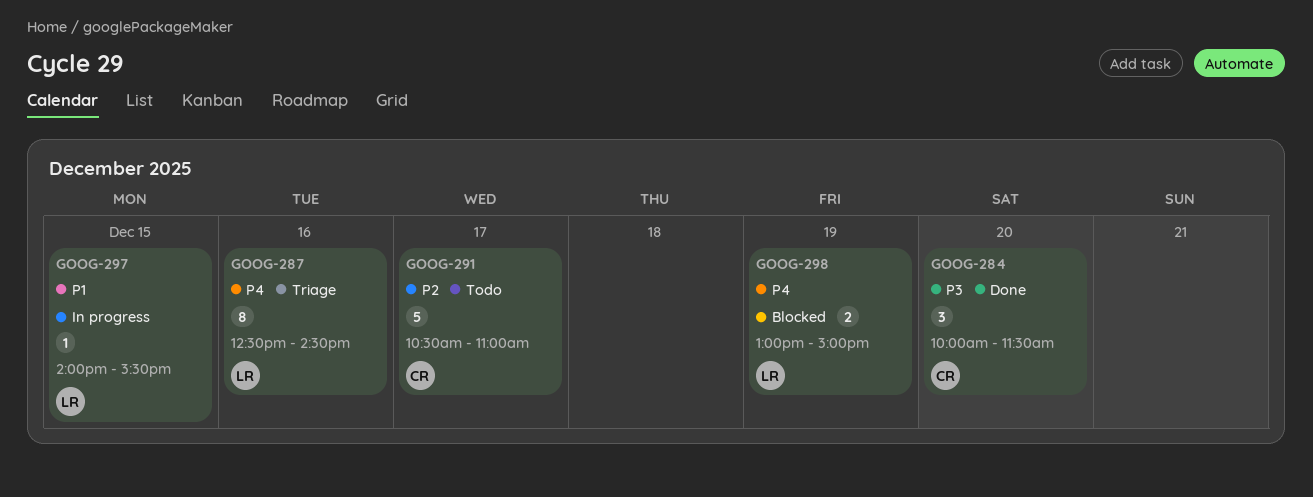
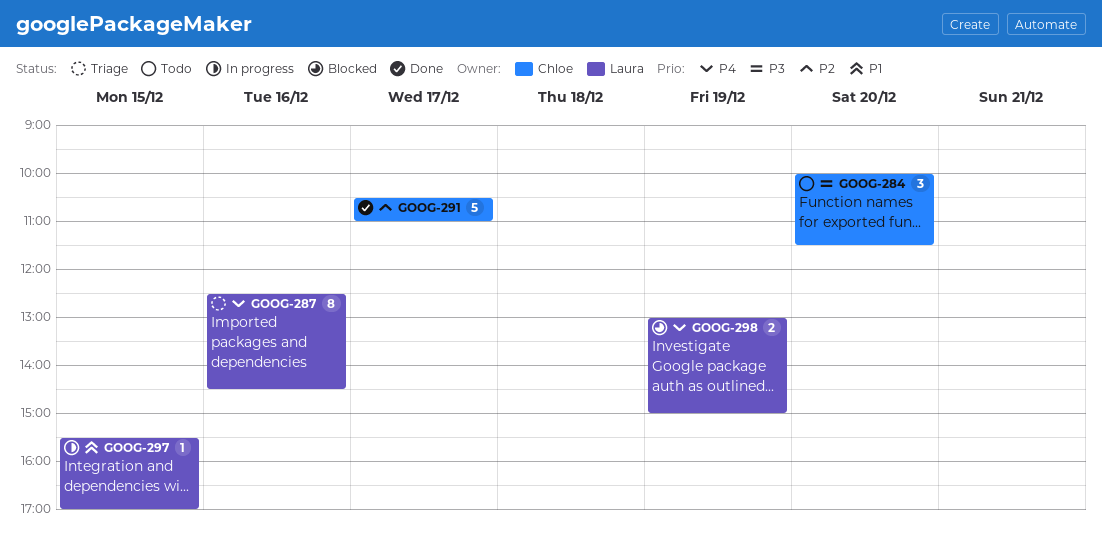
GOOG-284, status: Done -> Todo
GOOG-291, status: Todo -> Done
GOOG-297, begins: 14:00 -> 15:30
GOOG-297, ends: 15:30 -> 17:00

